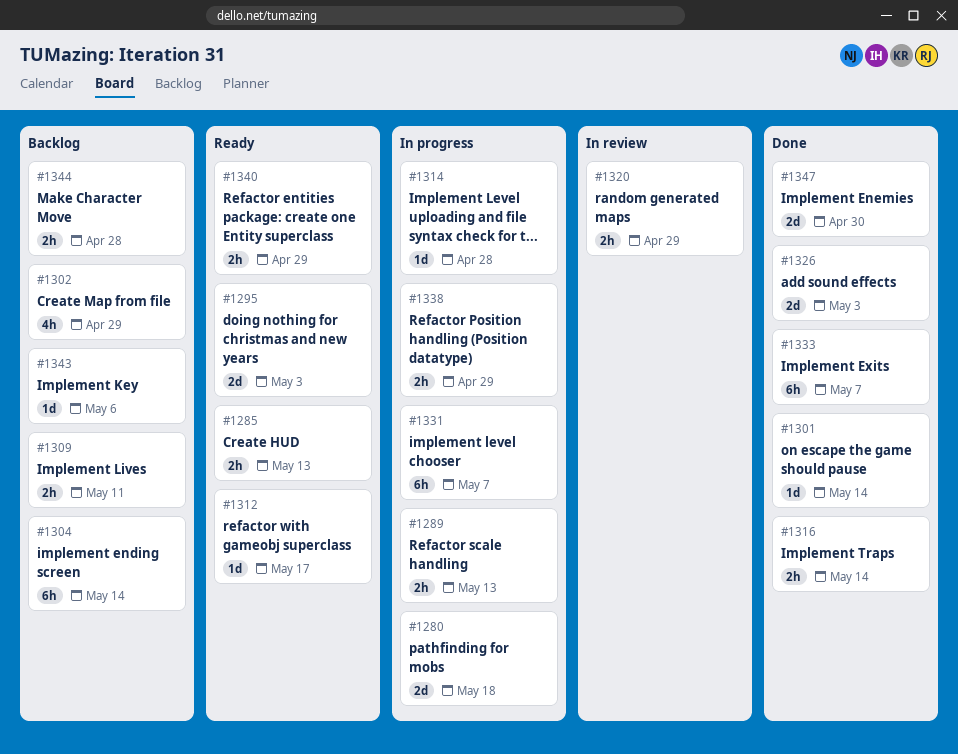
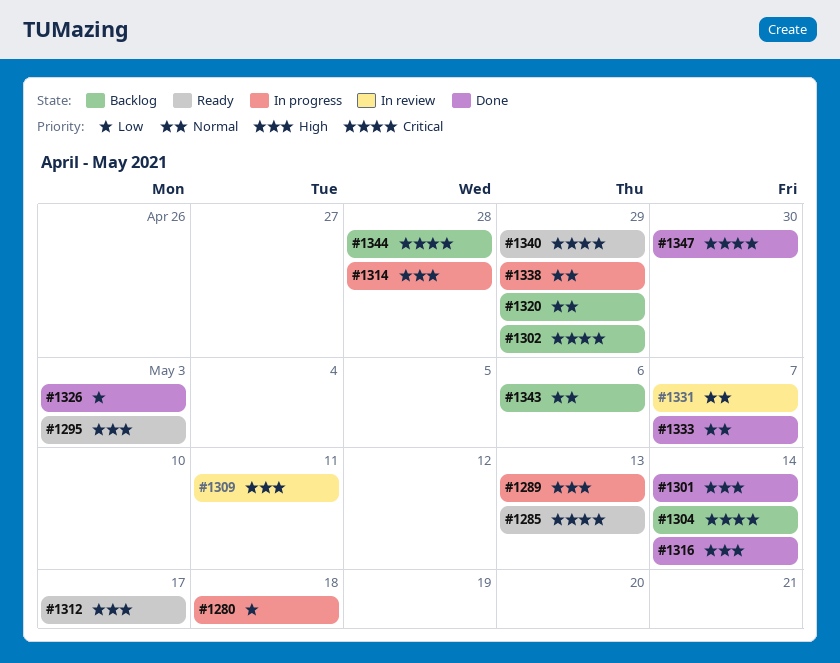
#1309, status: Backlog -> In review
#1320, status: In review -> Backlog
#1331, status: In progress -> In review

